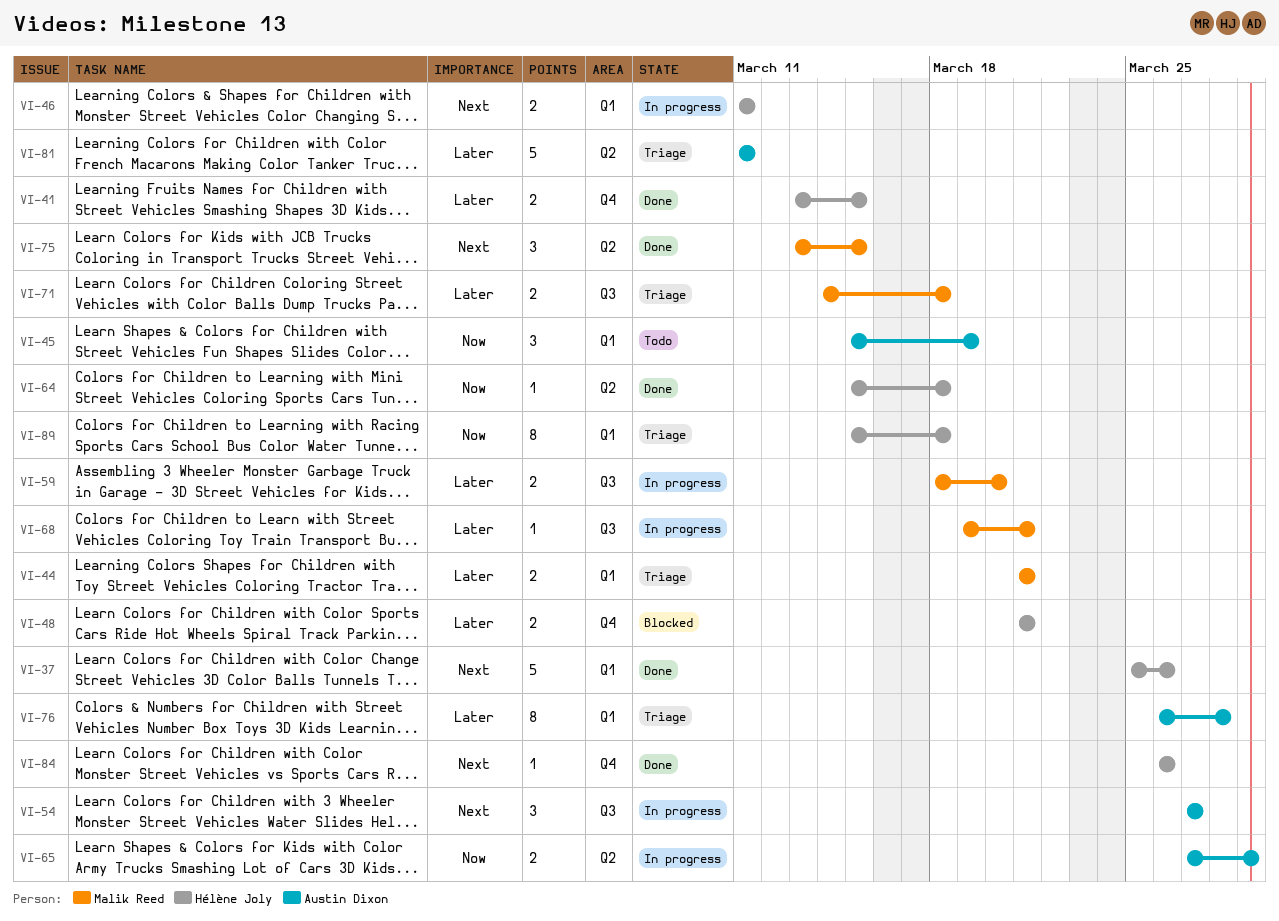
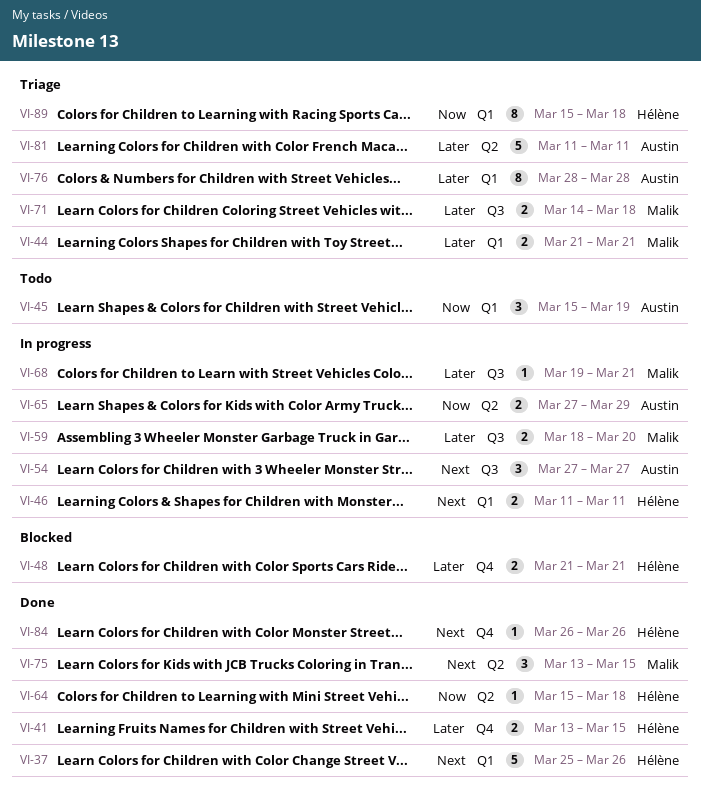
VI-76, start: Mar 26 -> Mar 28

